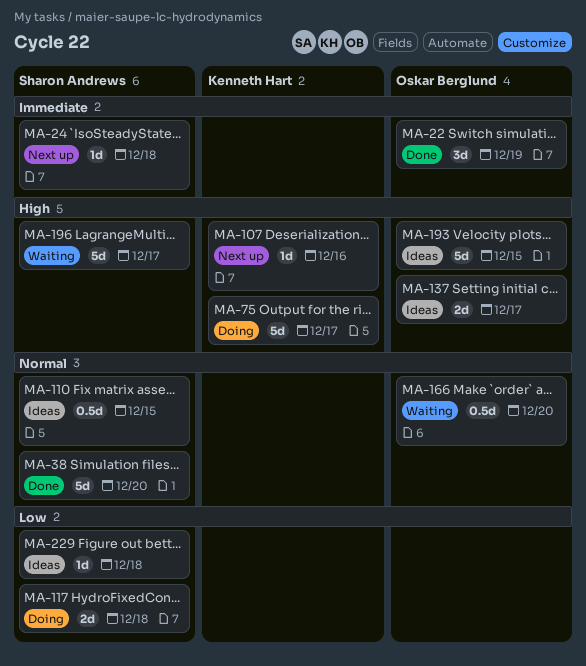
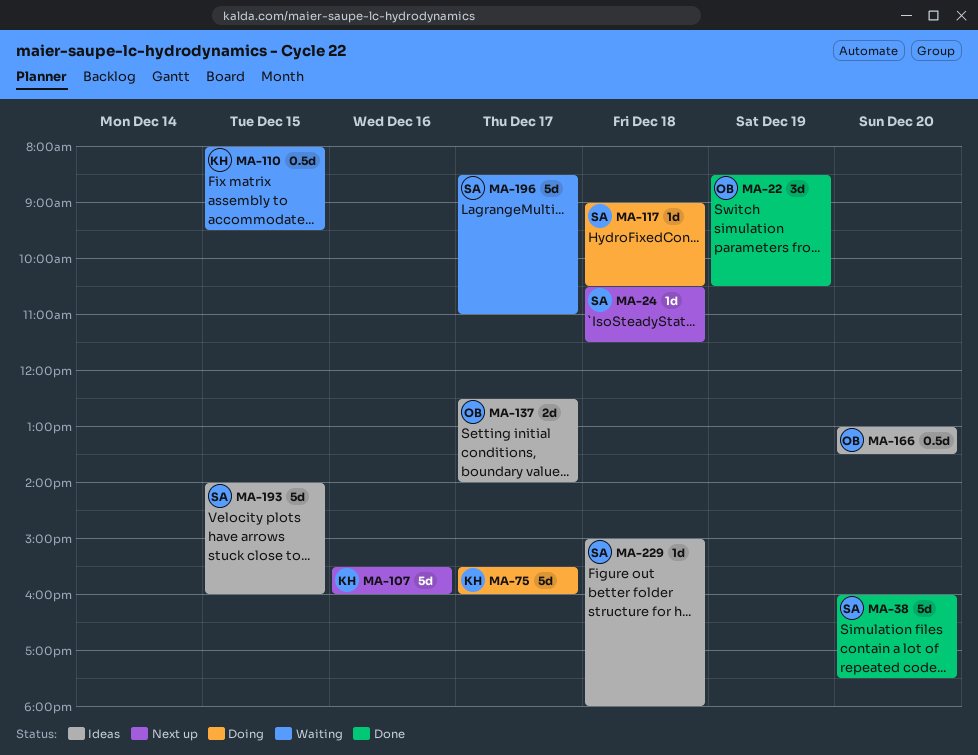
MA-107, estimate: 1d -> 5d
MA-110, status: Ideas -> Waiting
MA-110, owner: Sharon Andrews -> Kenneth Hart
MA-117, estimate: 2d -> 1d
MA-166, status: Waiting -> Ideas
MA-193, owner: Oskar Berglund -> Sharon Andrews

